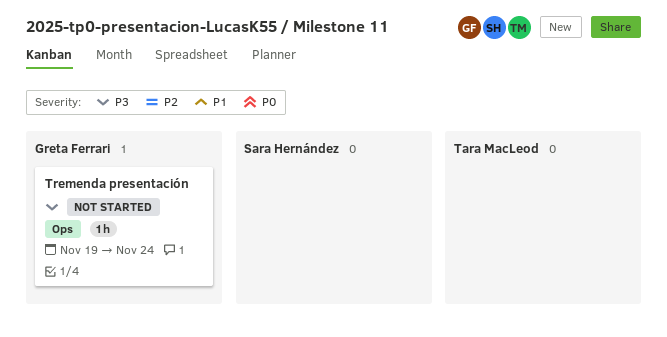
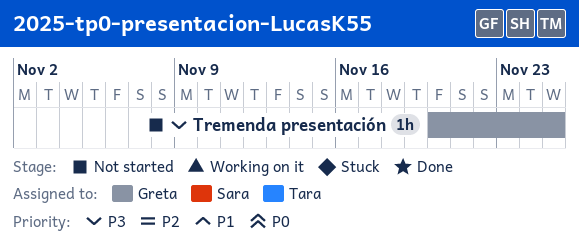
Tremenda presentación, start: Nov 19 -> Nov 20
Tremenda presentación, due: Nov 24 -> Nov 25

